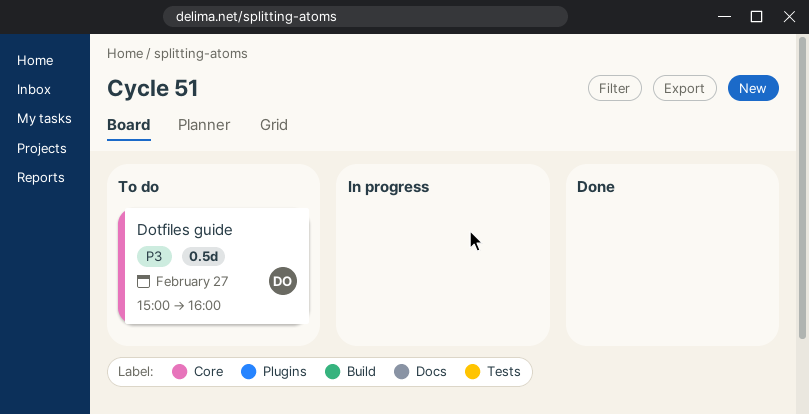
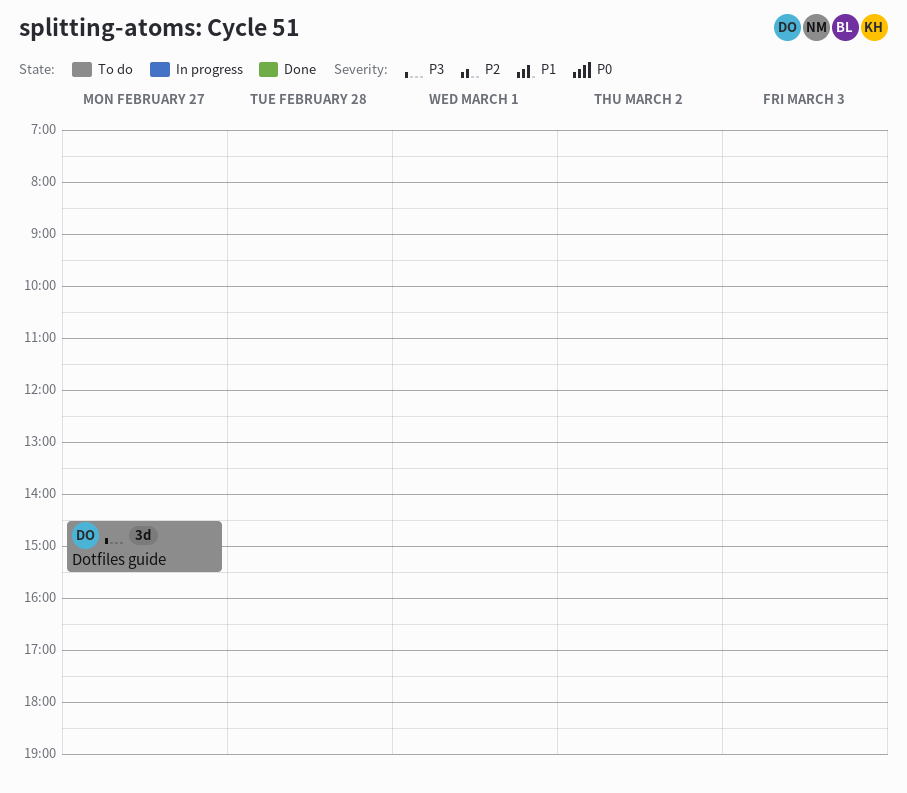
Dotfiles guide, estimate: 0.5d -> 3d
Dotfiles guide, begins: 15:00 -> 14:30
Dotfiles guide, ends: 16:00 -> 15:30

